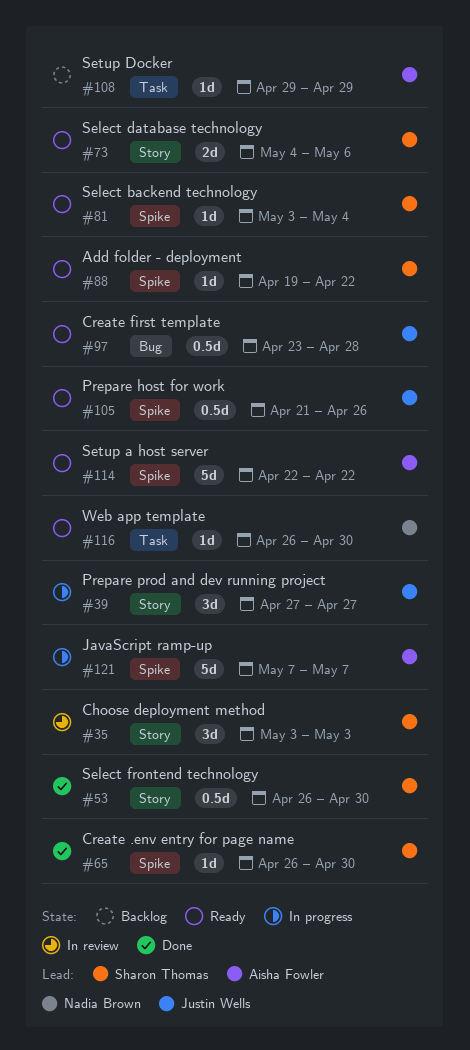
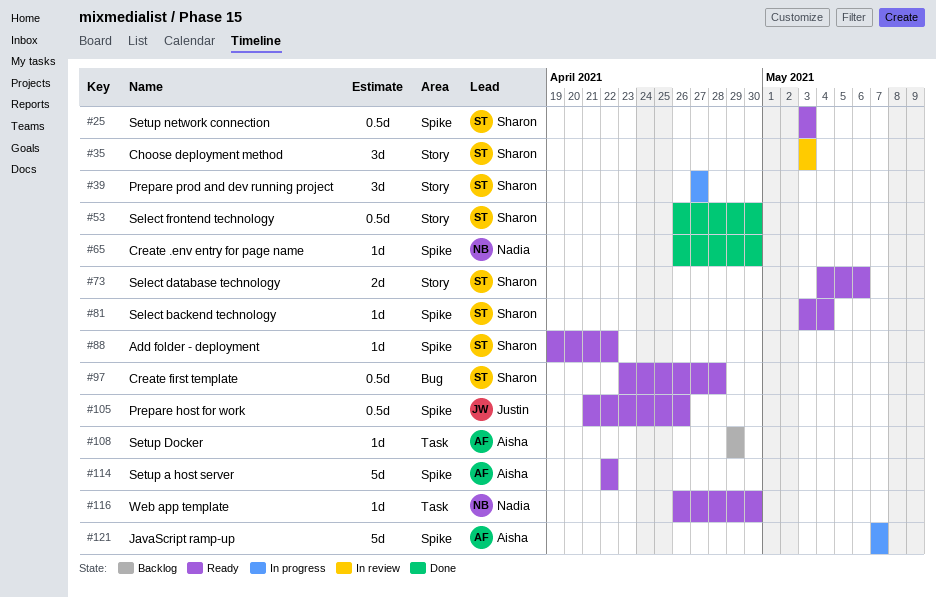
#25: none -> present
#39, owner: Justin Wells -> Sharon Thomas
#65, owner: Sharon Thomas -> Nadia Brown
#97, owner: Justin Wells -> Sharon Thomas

